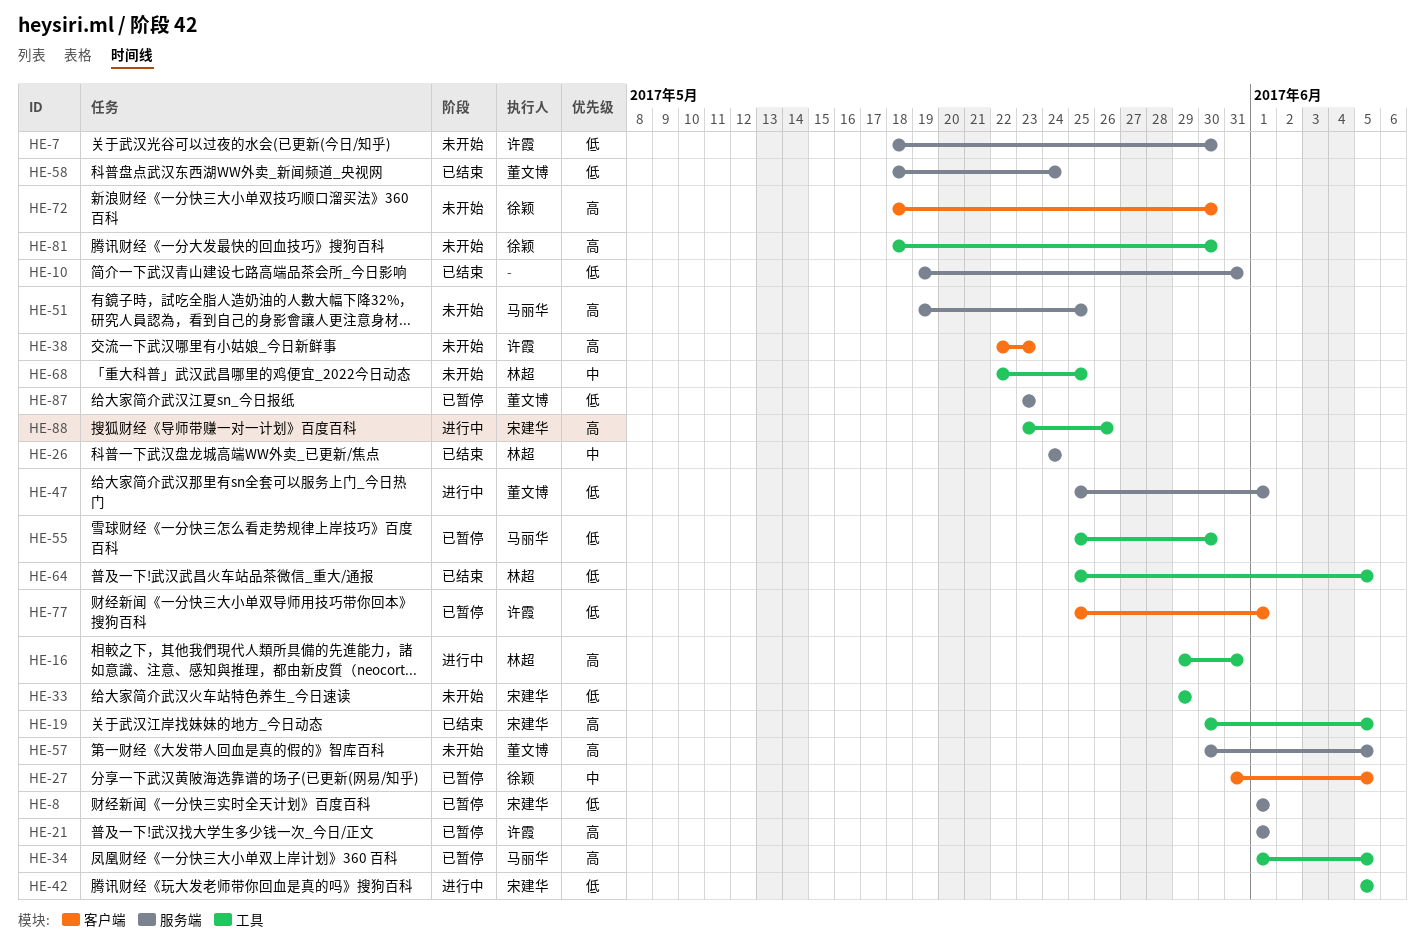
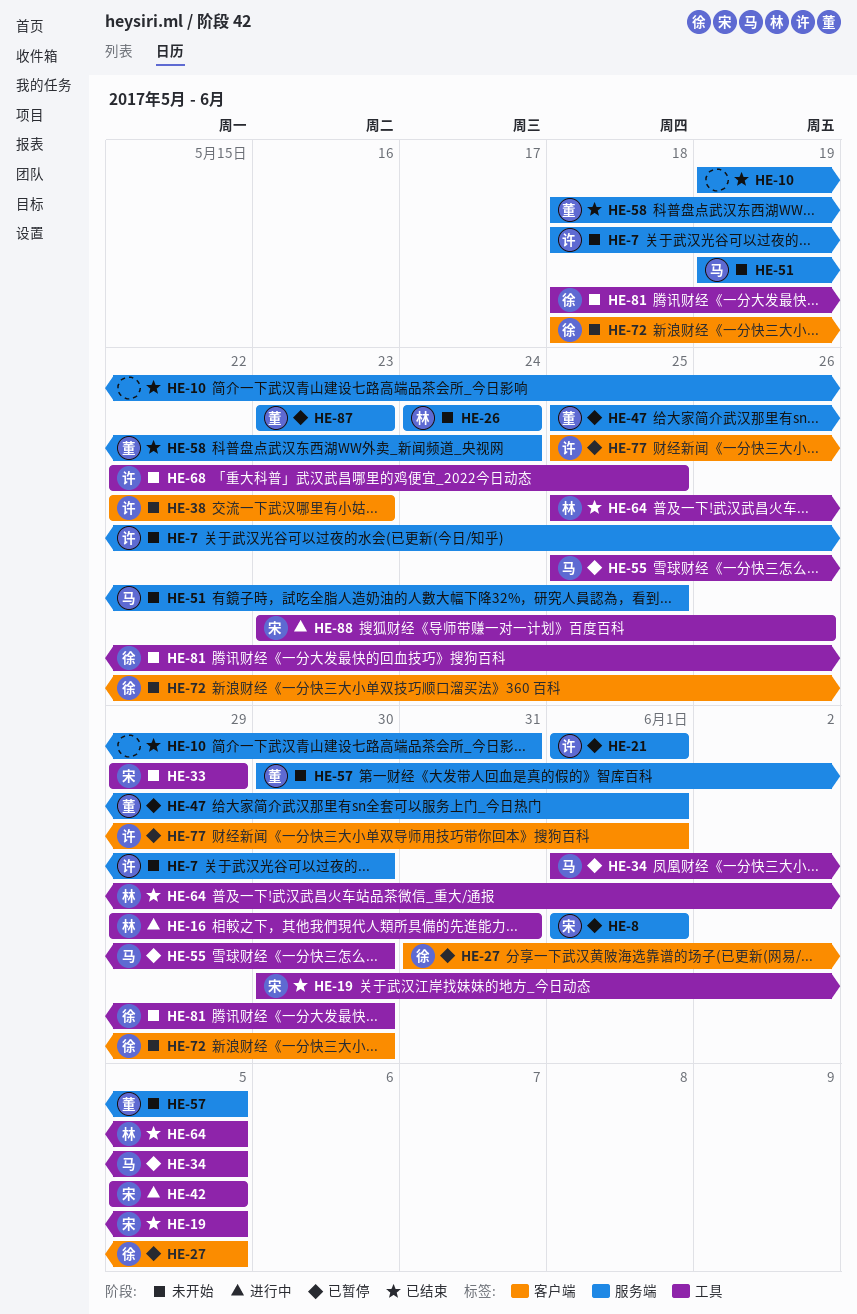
HE-26, status: 已结束 -> 未开始
HE-47, status: 进行中 -> 已暂停
HE-68, owner: 林超 -> 许霞

